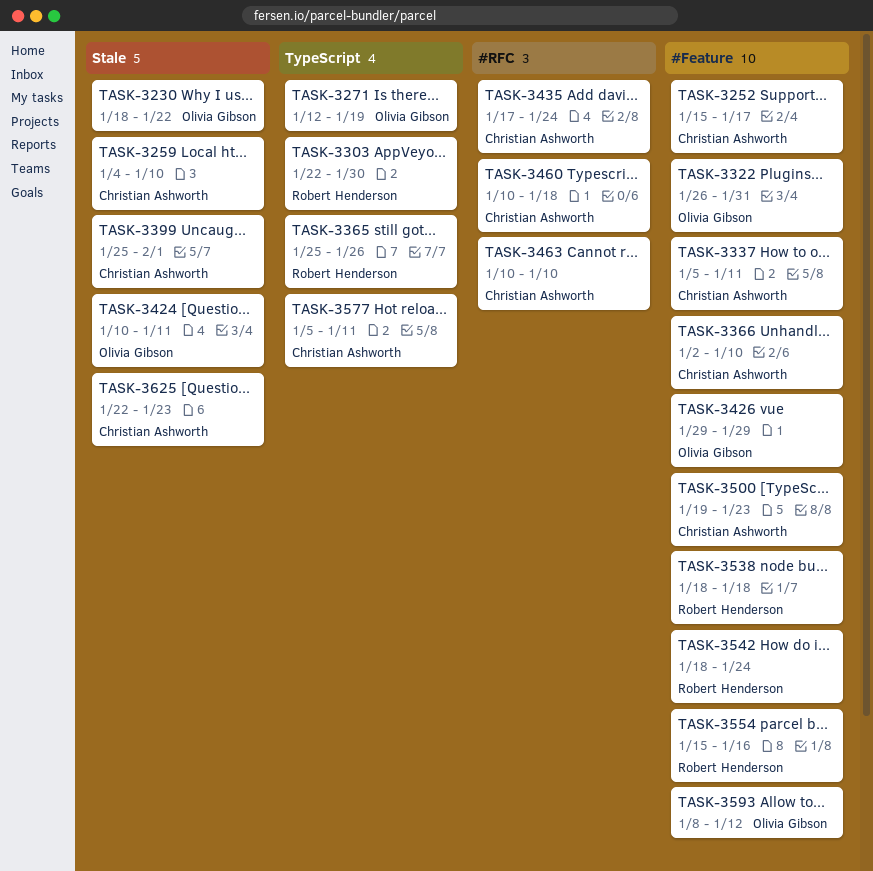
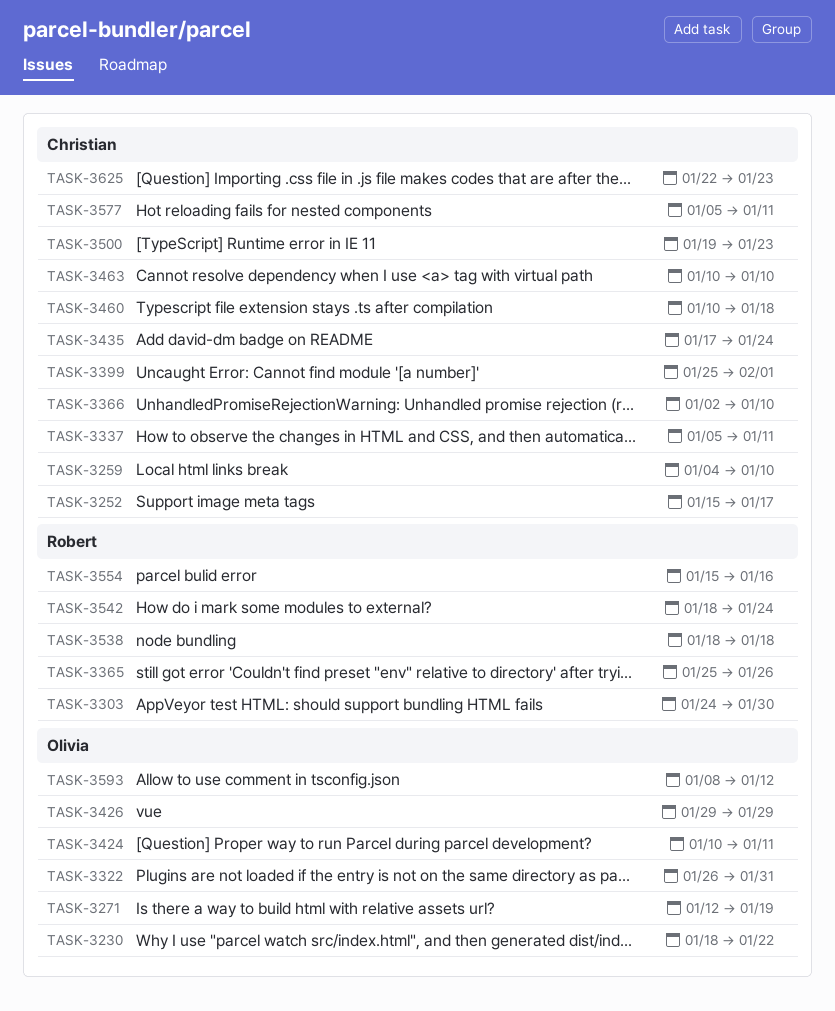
TASK-3303, start: Jan 22 -> Jan 24

